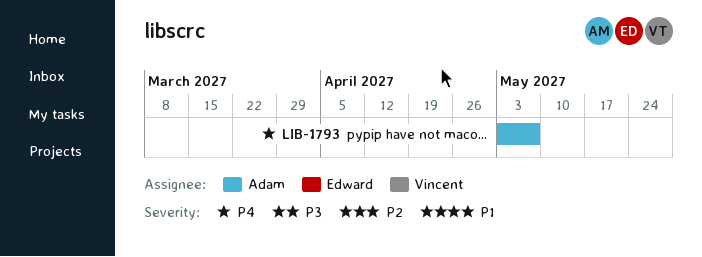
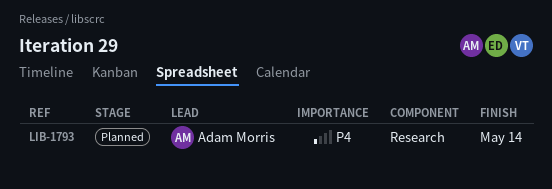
LIB-1793, due: May 7 -> May 14

